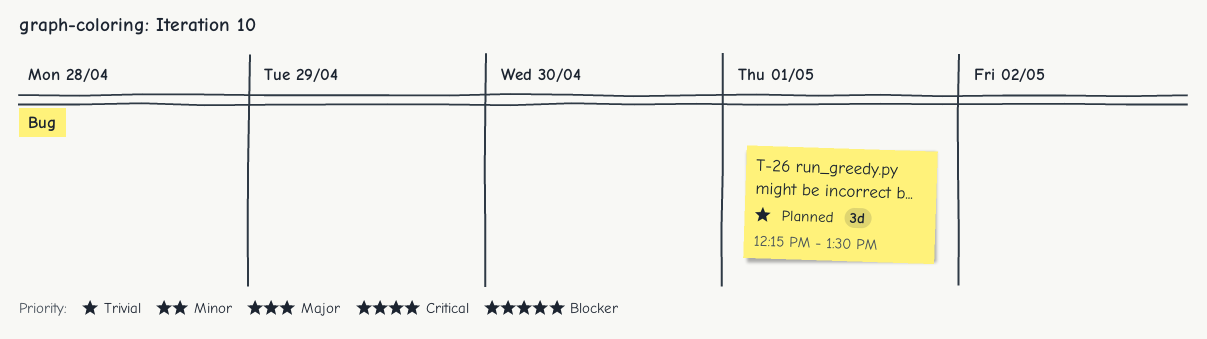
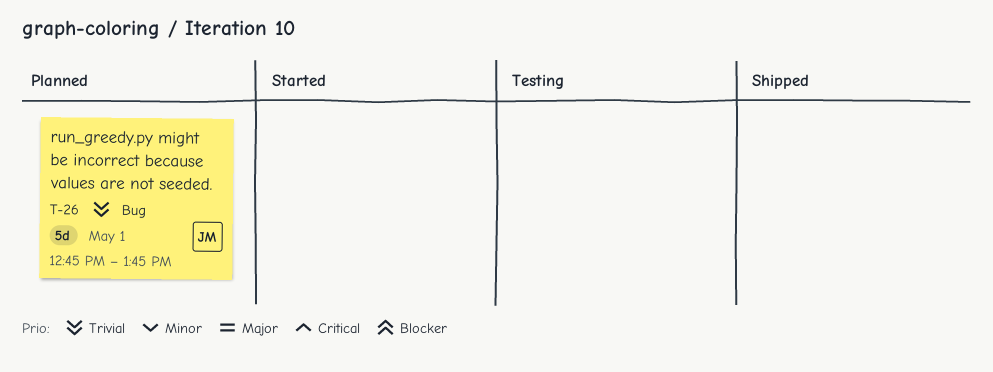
T-26, estimate: 3d -> 5d
T-26, begins: 12:15 -> 12:45
T-26, ends: 13:30 -> 13:45

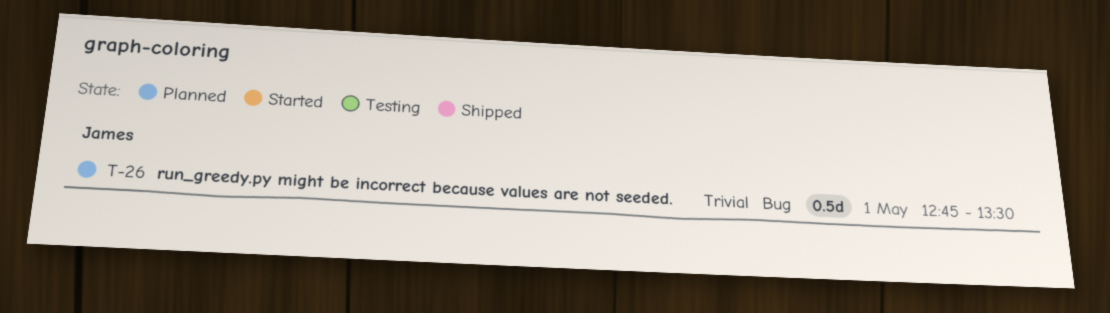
T-26, estimate: 5d -> 0.5d
T-26, ends: 13:45 -> 13:30

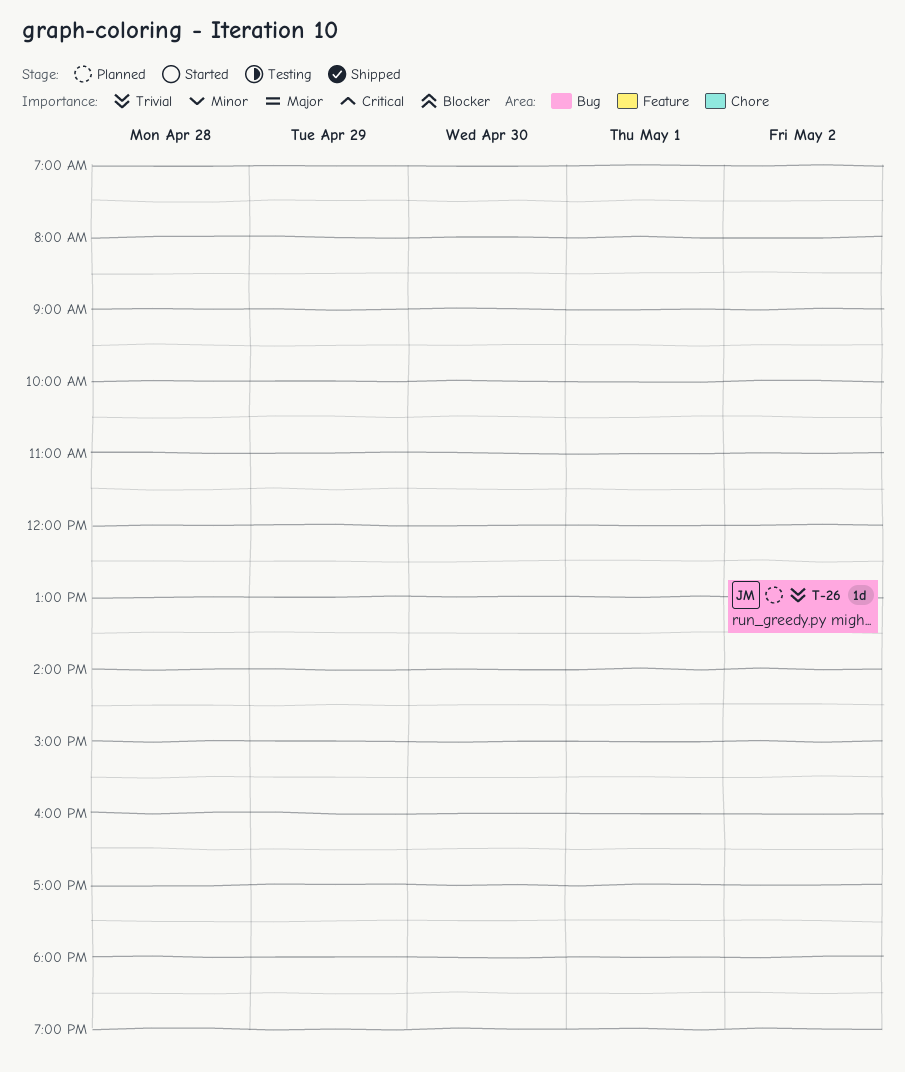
T-26, estimate: 0.5d -> 1d
T-26, day: May 1 -> May 2

